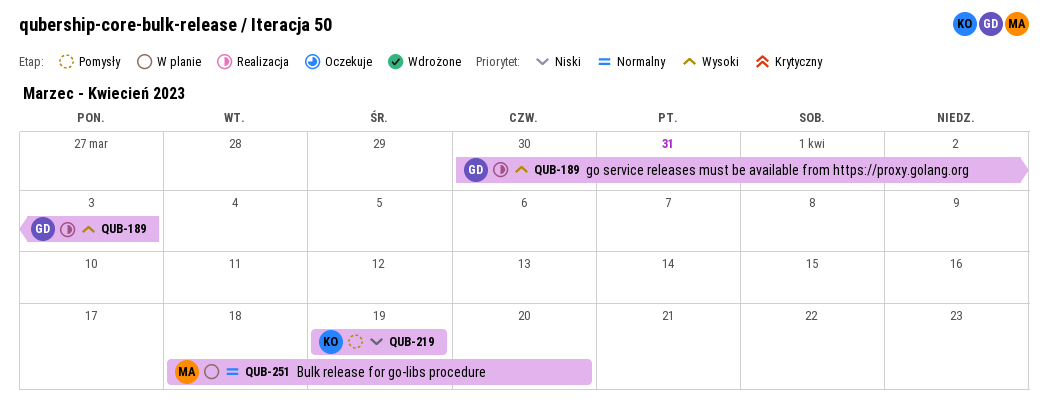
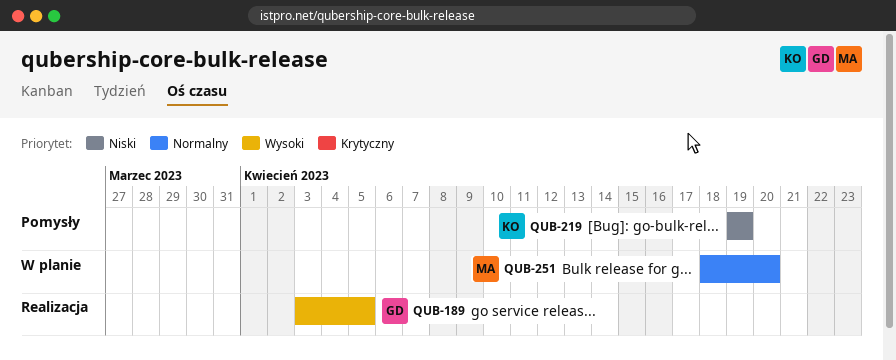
QUB-189, start: Mar 30 -> Apr 3
QUB-189, due: Apr 3 -> Apr 5

